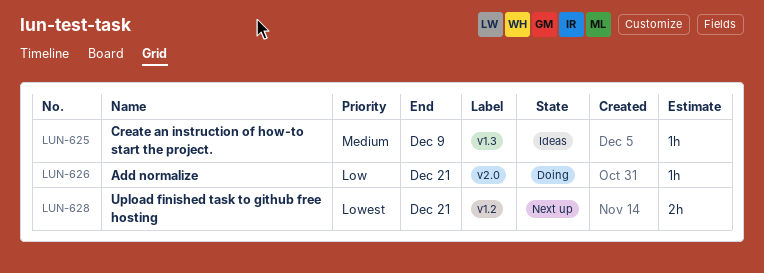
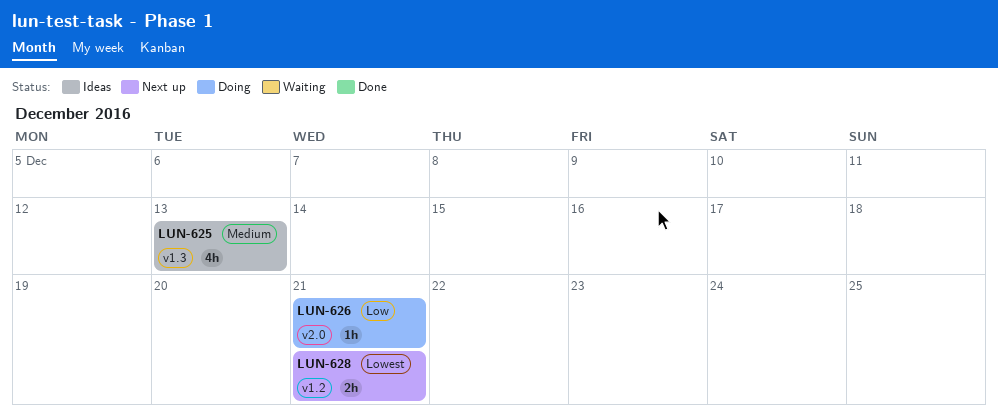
LUN-625, estimate: 1h -> 4h
LUN-625, due: Dec 9 -> Dec 13

